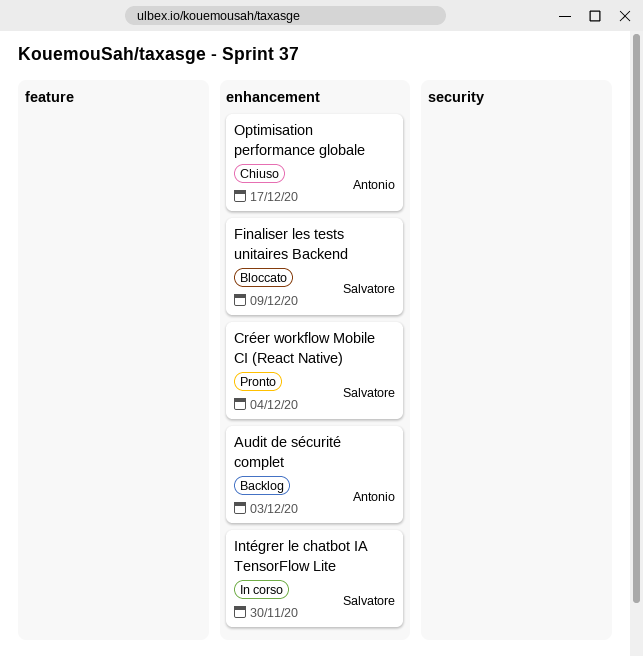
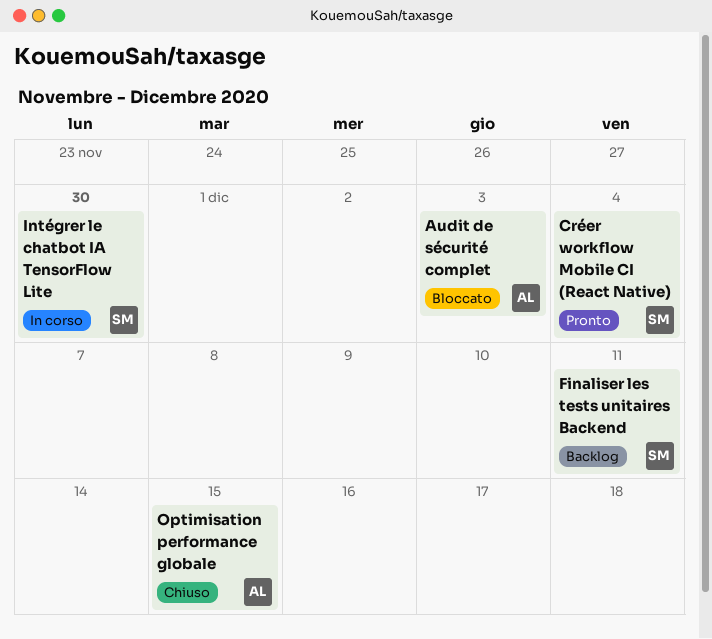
Audit de sécurité complet, status: Backlog -> Bloccato
Finaliser les tests unitaires Backend, status: Bloccato -> Backlog
Finaliser les tests unitaires Backend, due: Dec 9 -> Dec 11
Optimisation performance globale, due: Dec 17 -> Dec 15

